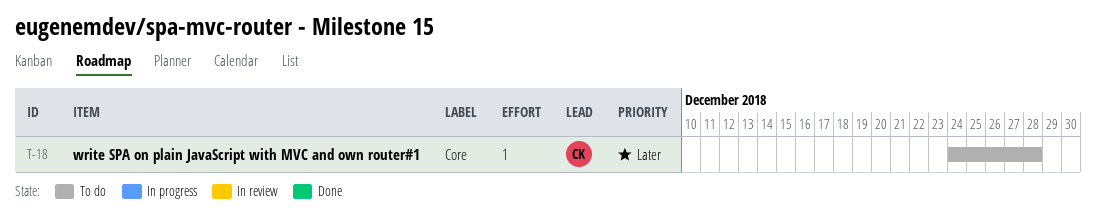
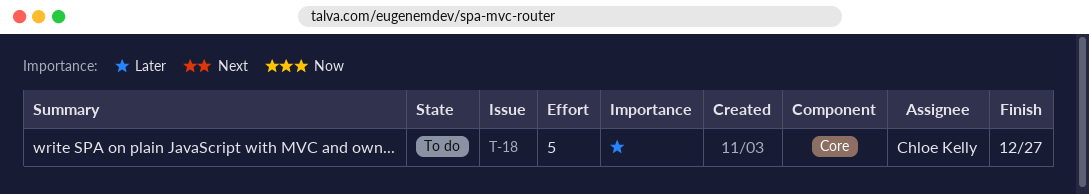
T-18, estimate: 1 -> 5
T-18, due: Dec 28 -> Dec 27

